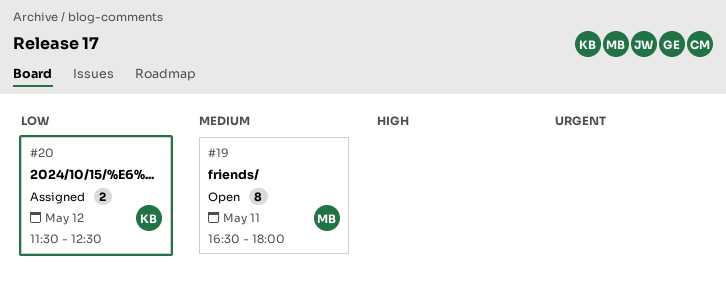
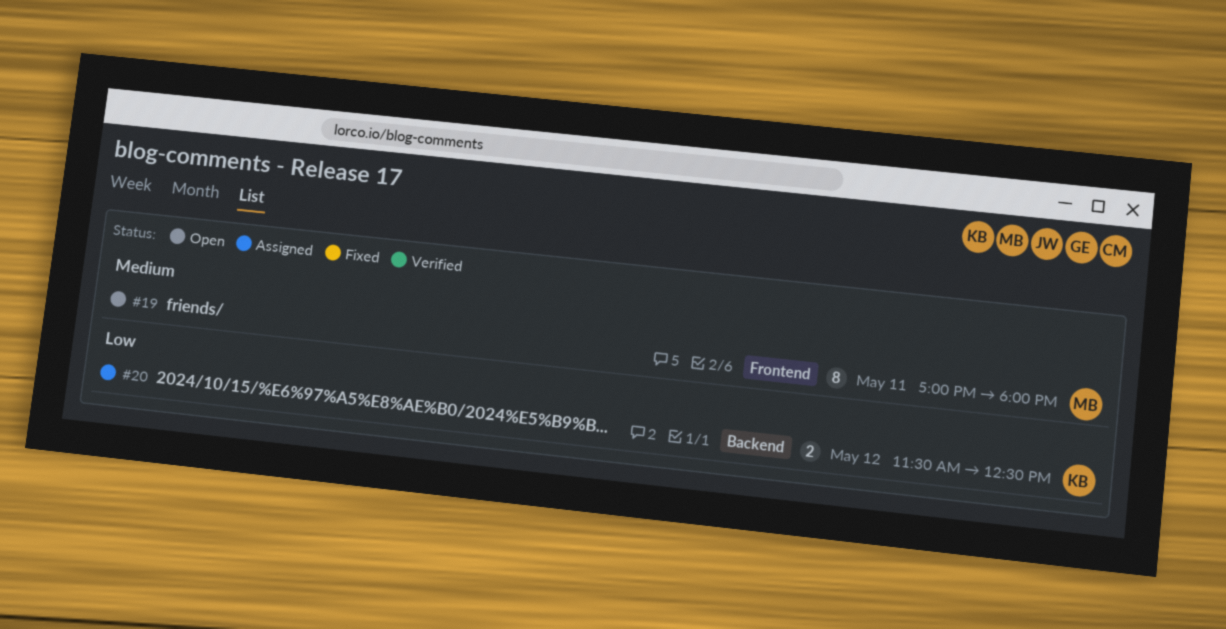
#19, begins: 16:30 -> 17:00

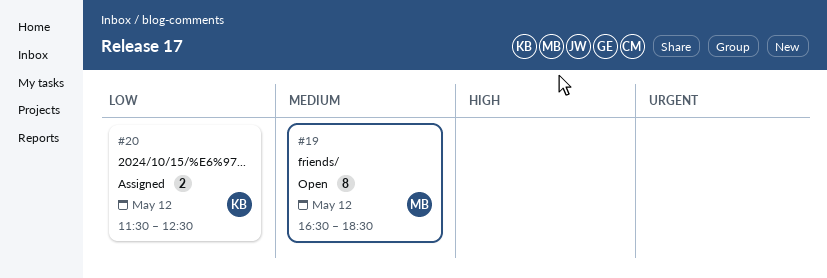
#19, day: May 11 -> May 12
#19, begins: 17:00 -> 16:30
#19, ends: 18:00 -> 18:30

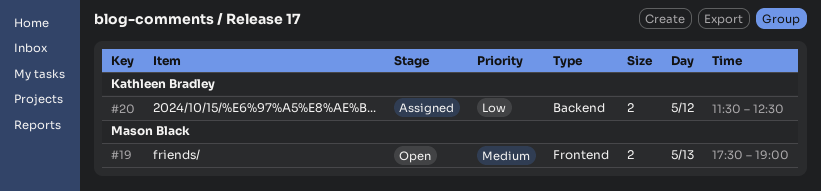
#19, estimate: 8 -> 2
#19, day: May 12 -> May 13
#19, begins: 16:30 -> 17:30
#19, ends: 18:30 -> 19:00

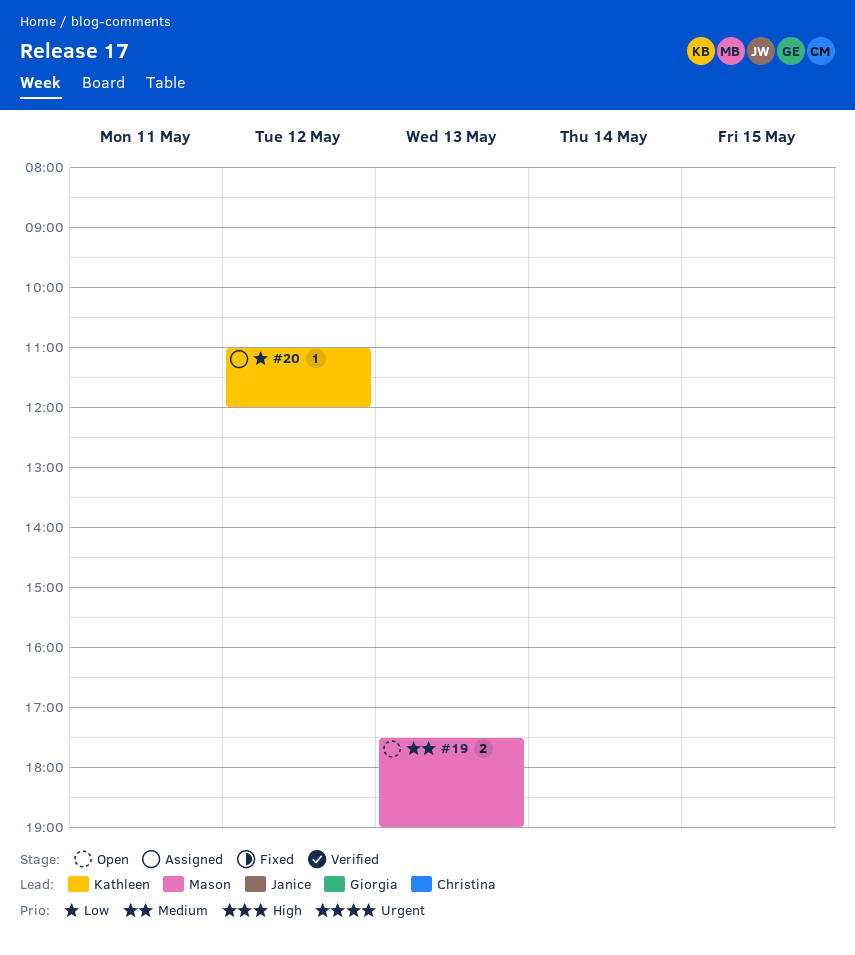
#20, estimate: 2 -> 1
#20, begins: 11:30 -> 11:00
#20, ends: 12:30 -> 12:00

